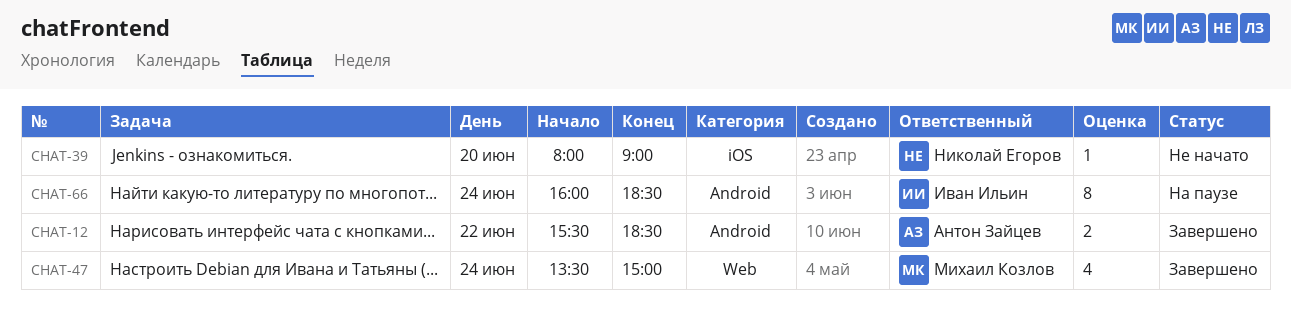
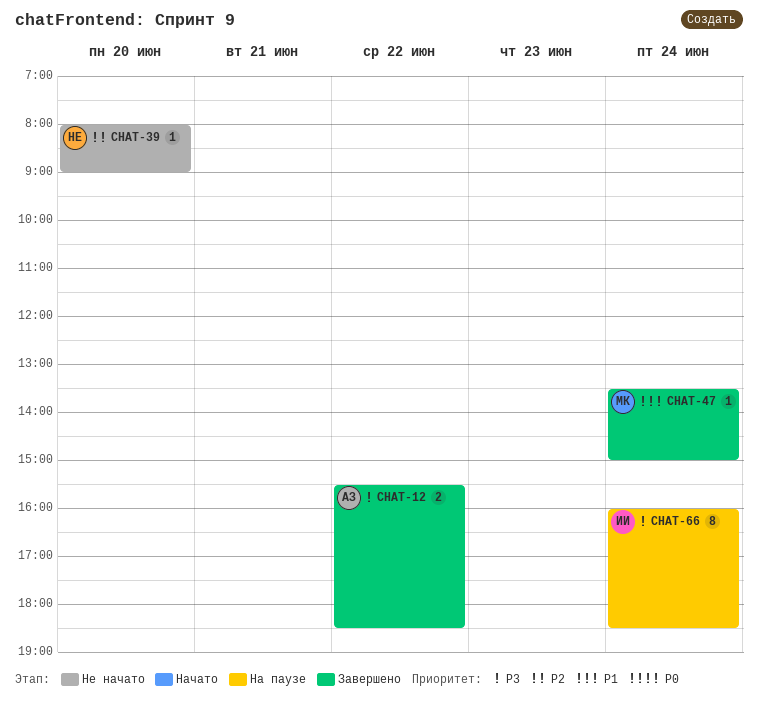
CHAT-47, estimate: 4 -> 1

